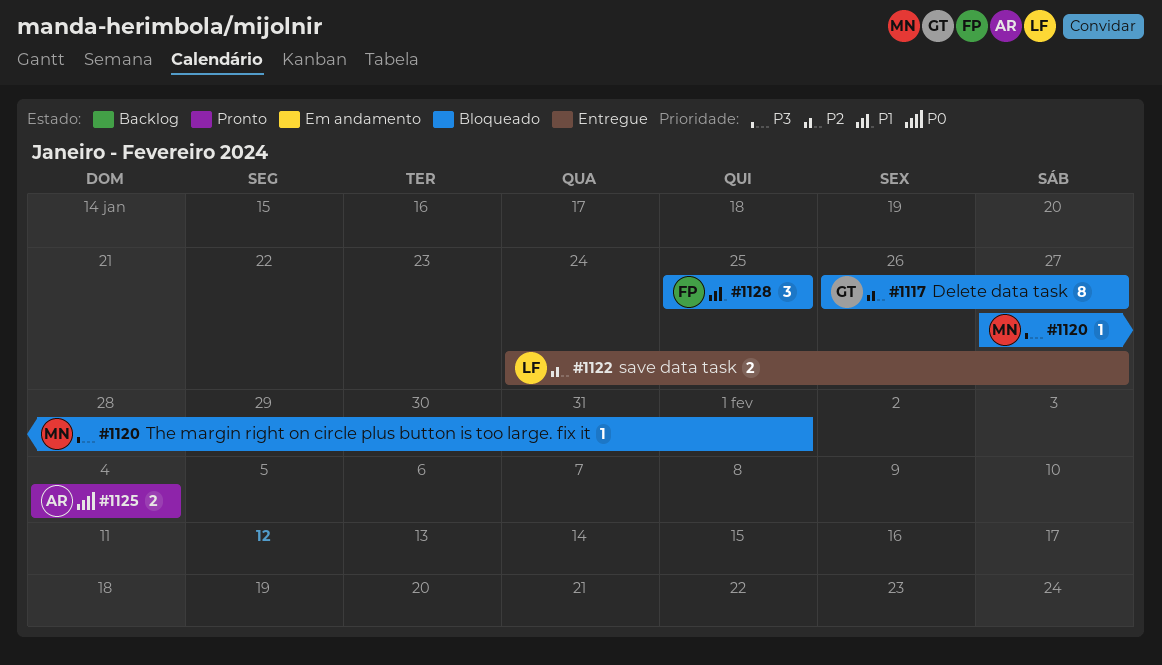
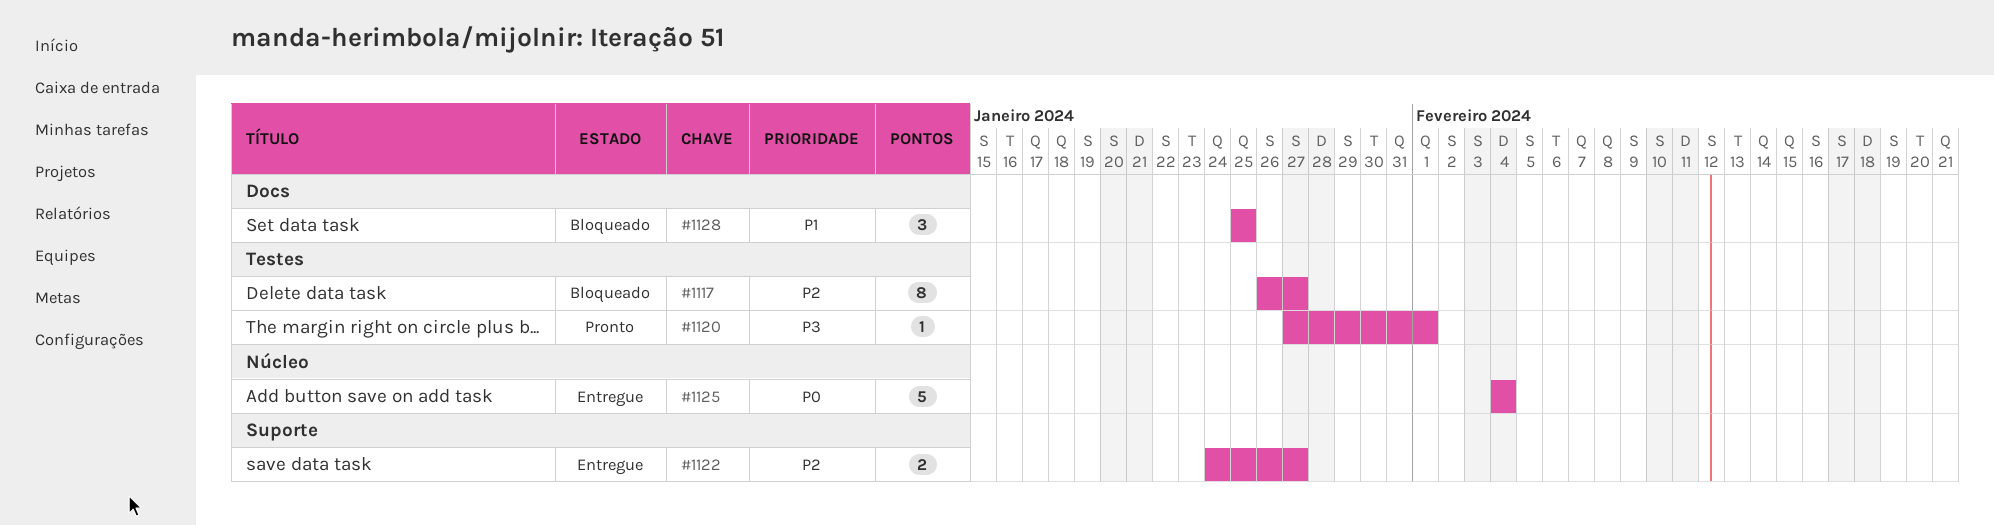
#1120, status: Bloqueado -> Pronto
#1125, status: Pronto -> Entregue
#1125, estimate: 2 -> 5

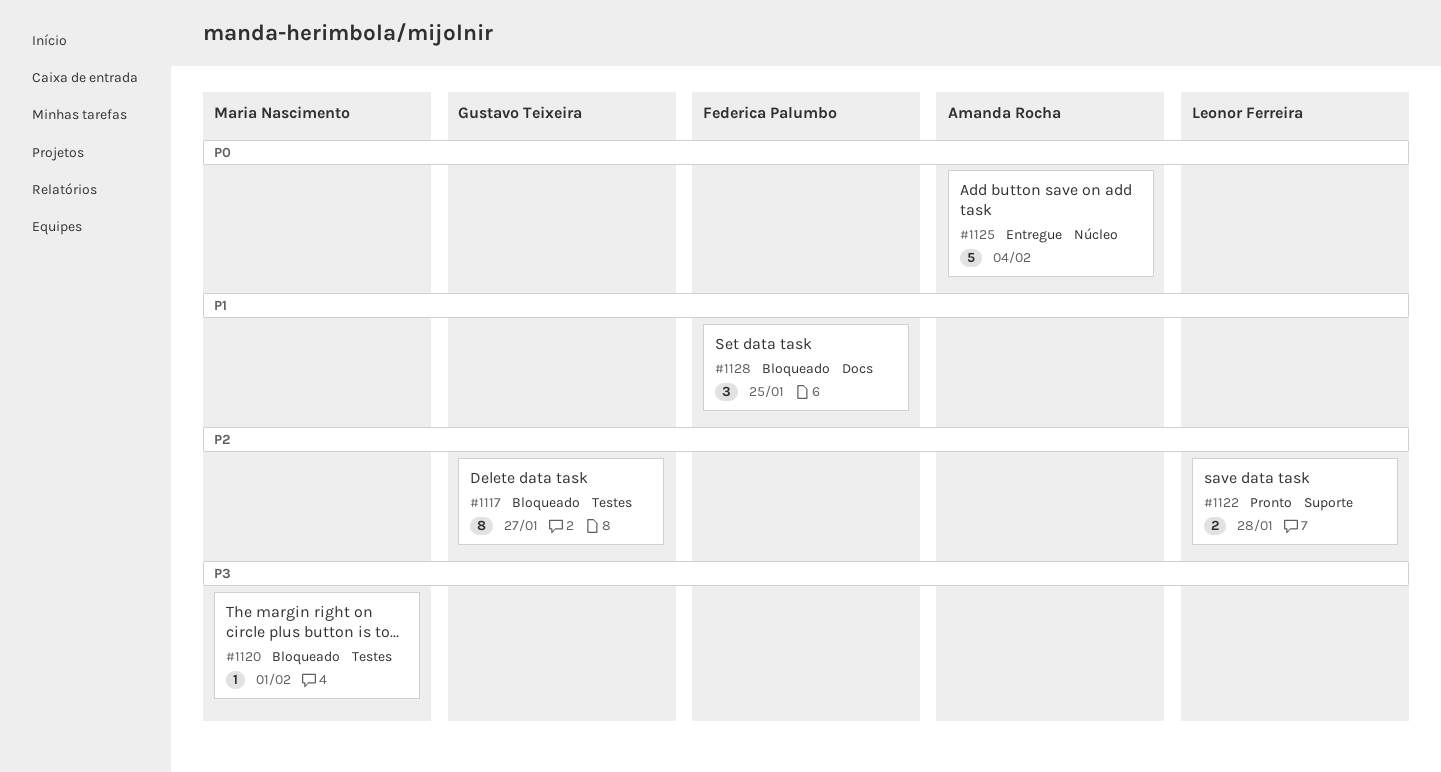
#1120, status: Pronto -> Bloqueado
#1122, status: Entregue -> Pronto
#1122, due: Jan 27 -> Jan 28

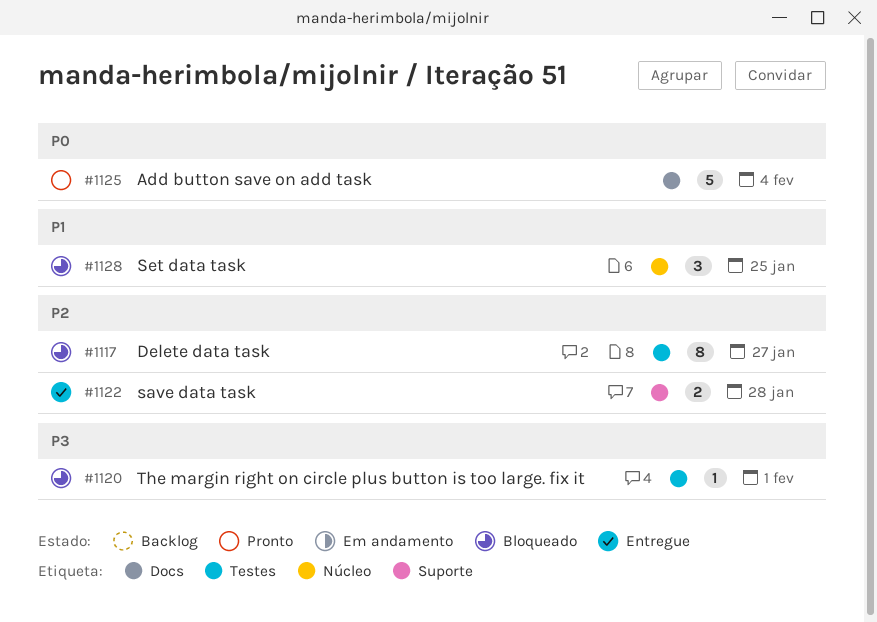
#1122, status: Pronto -> Entregue
#1125, status: Entregue -> Pronto
#1125, label: Núcleo -> Docs
#1128, label: Docs -> Núcleo

